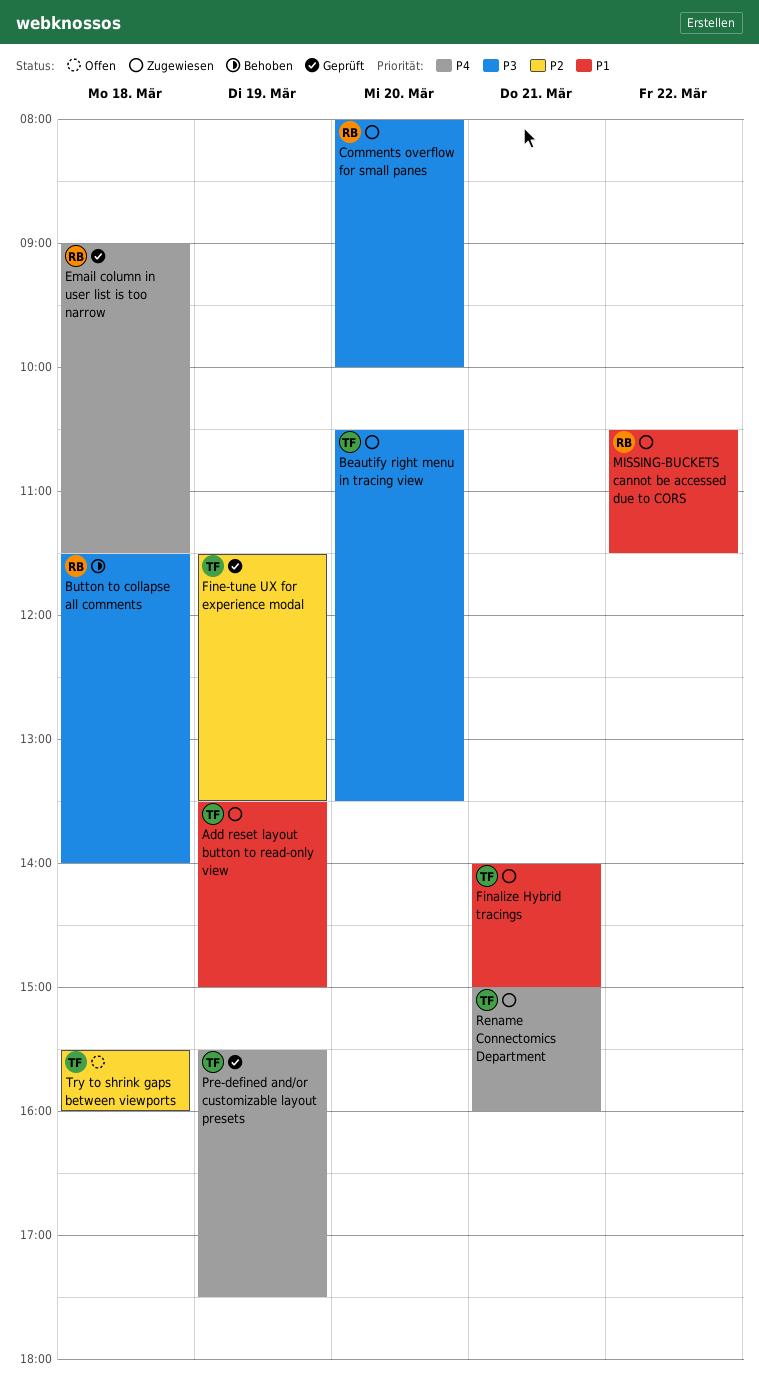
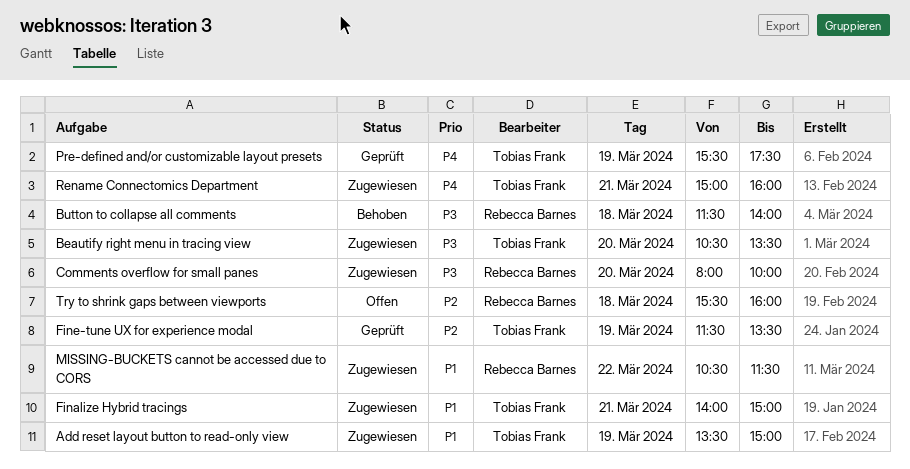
Email column in user list is too narrow: present -> none
Try to shrink gaps between viewports, owner: Tobias Frank -> Rebecca Barnes

